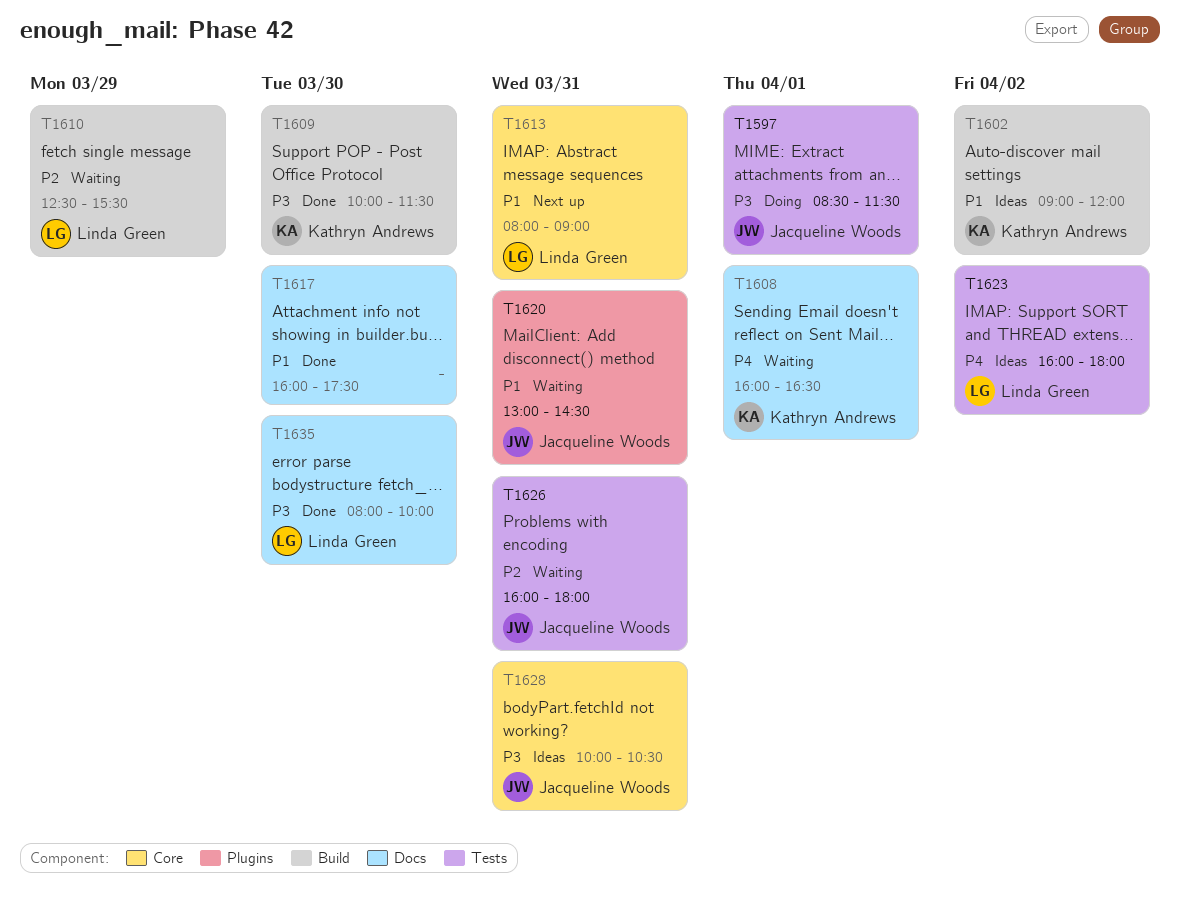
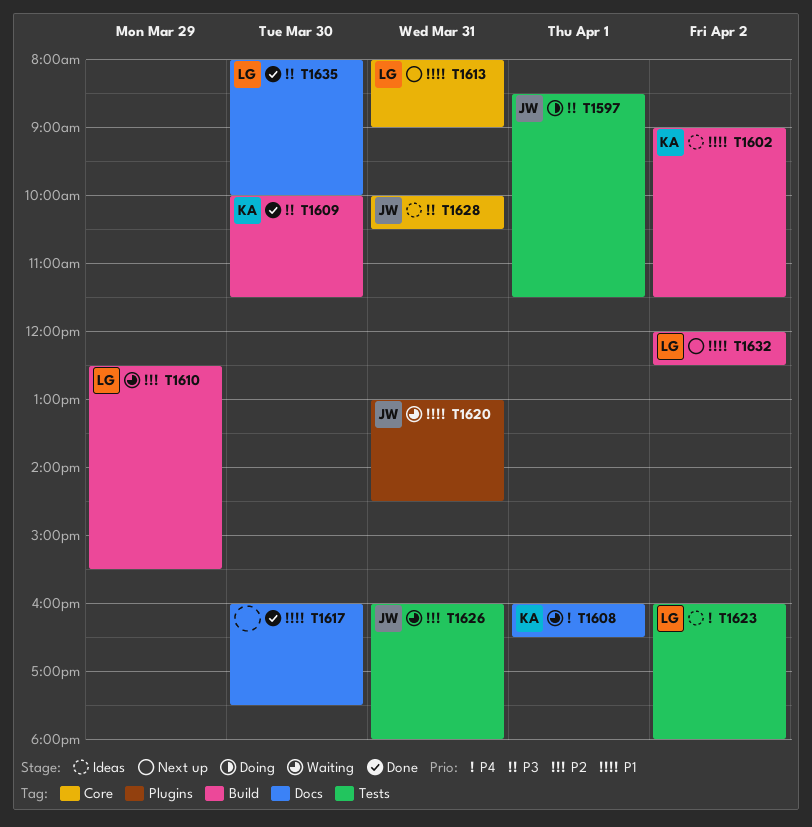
T1602, ends: 12:00 -> 11:30
T1632: none -> present

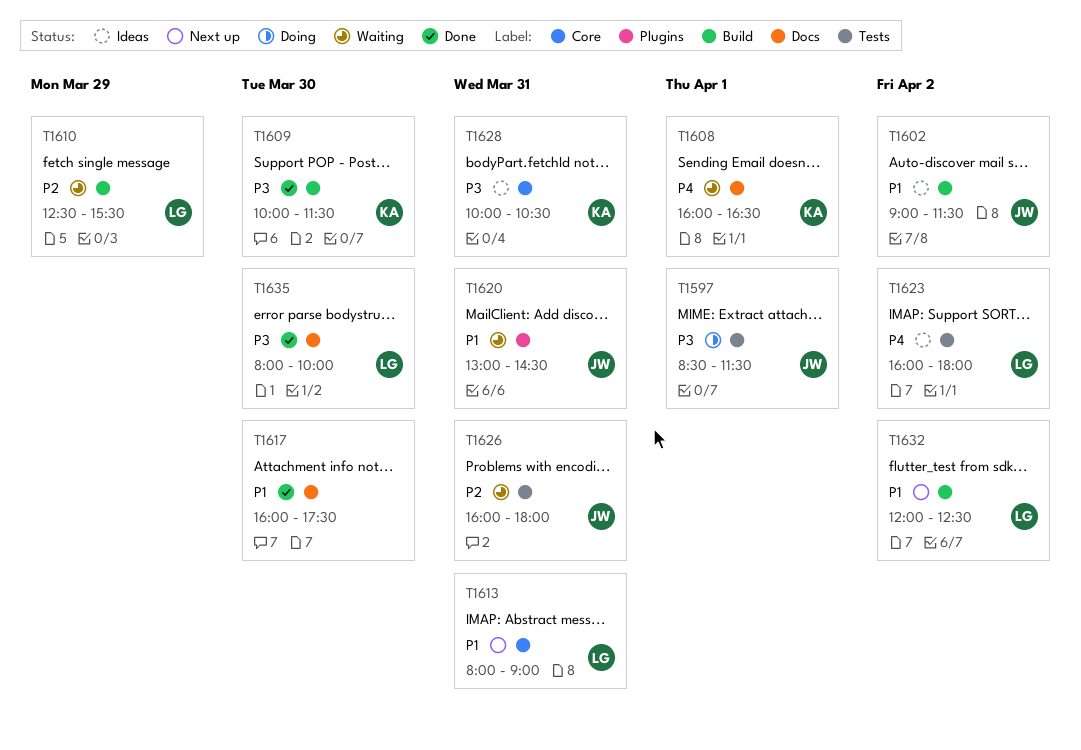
T1602, owner: KA -> JW
T1628, owner: JW -> KA

